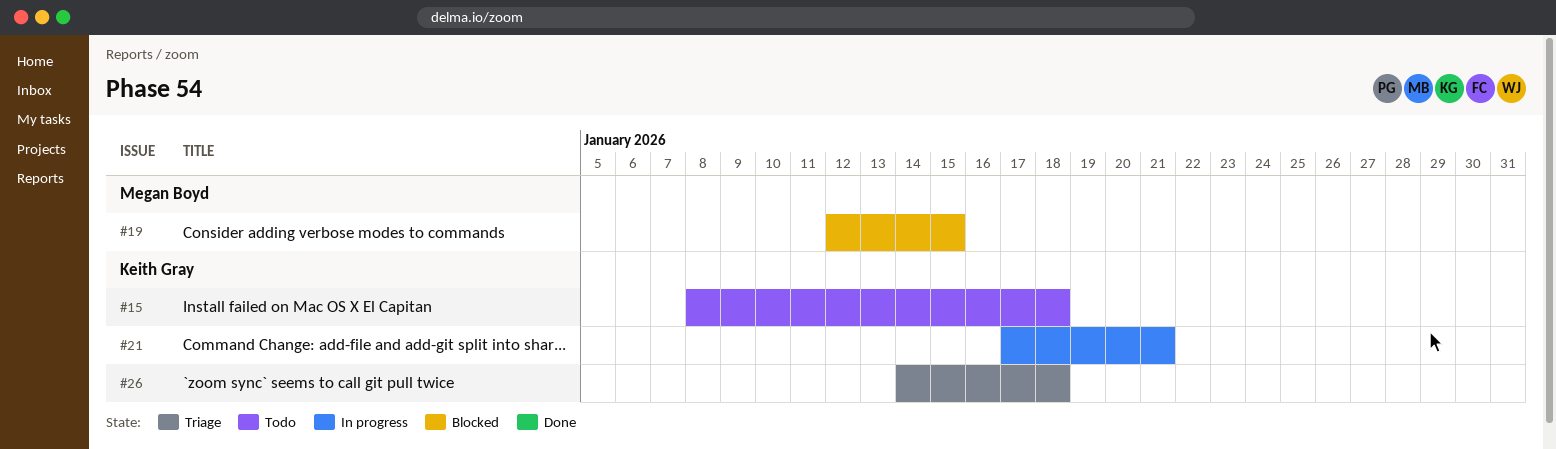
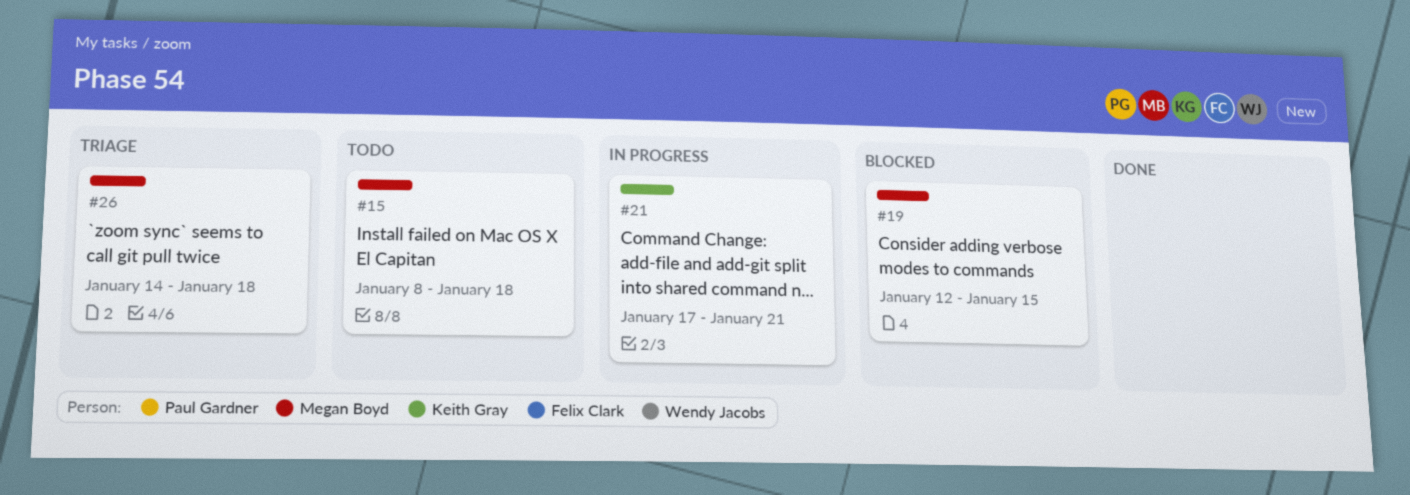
#15, owner: Keith Gray -> Megan Boyd
#26, owner: Keith Gray -> Megan Boyd

